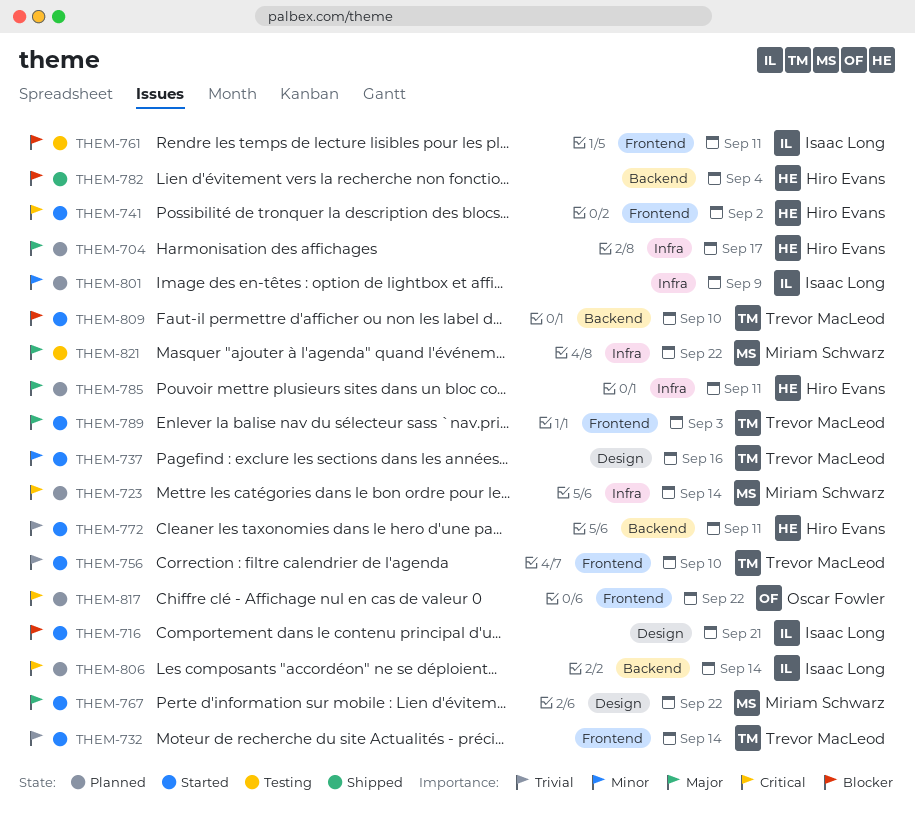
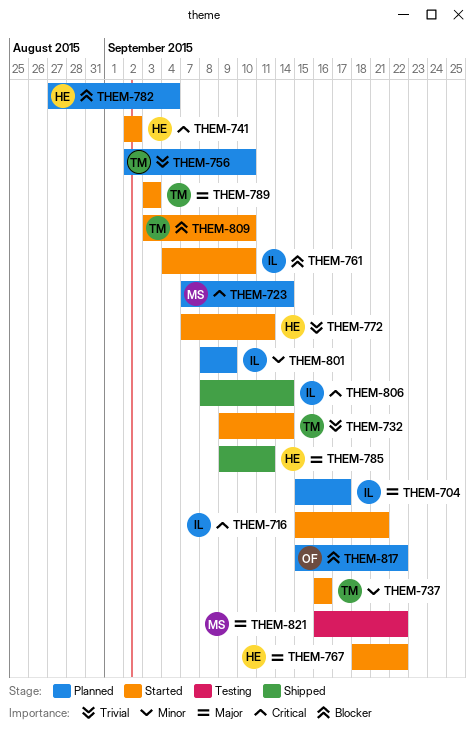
THEM-704, owner: Hiro Evans -> Isaac Long
THEM-716, priority: Blocker -> Critical
THEM-756, status: Started -> Planned
THEM-761, status: Testing -> Started
THEM-761, due: Sep 11 -> Sep 10
THEM-767, owner: Miriam Schwarz -> Hiro Evans
THEM-782, status: Shipped -> Planned
THEM-785, status: Planned -> Shipped
THEM-806, status: Planned -> Shipped
THEM-817, priority: Critical -> Blocker

